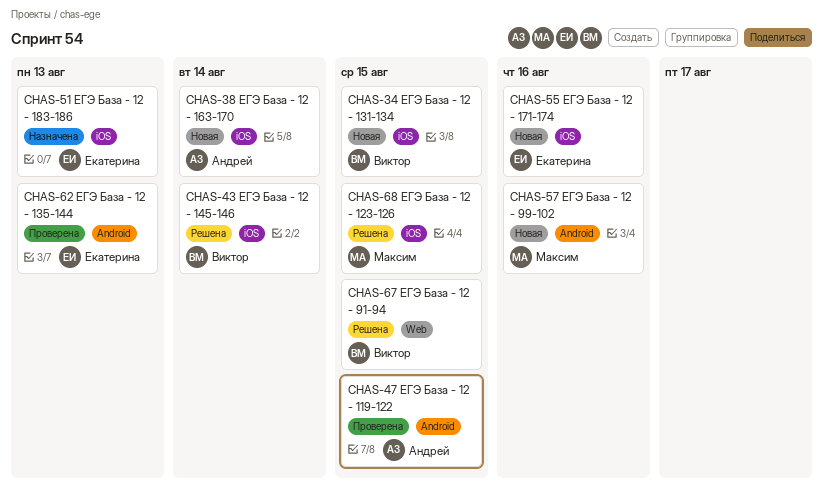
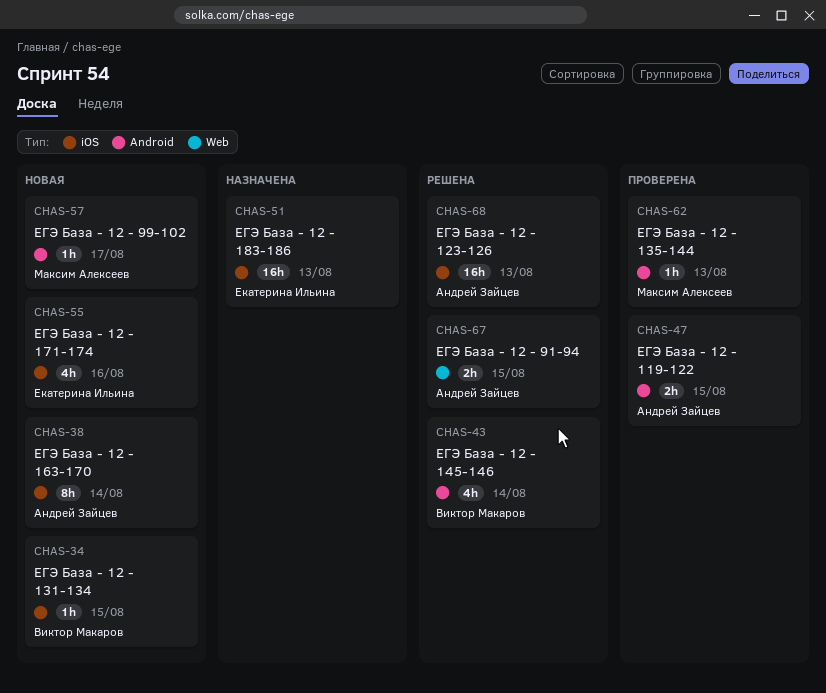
CHAS-43, label: iOS -> Android
CHAS-57, due: Aug 16 -> Aug 17
CHAS-62, owner: Екатерина Ильина -> Максим Алексеев
CHAS-67, owner: Виктор Макаров -> Андрей Зайцев
CHAS-68, owner: Максим Алексеев -> Андрей Зайцев
CHAS-68, due: Aug 15 -> Aug 13

